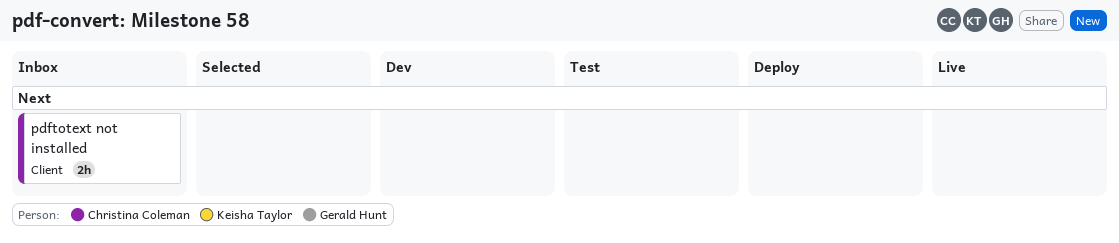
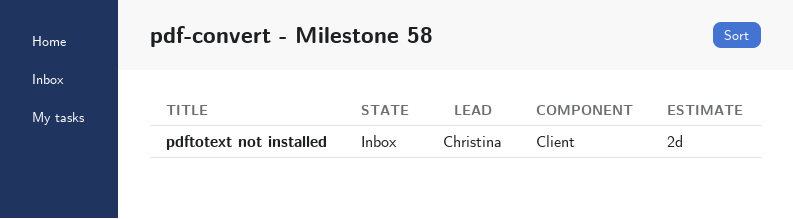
pdftotext not installed, estimate: 2h -> 2d

